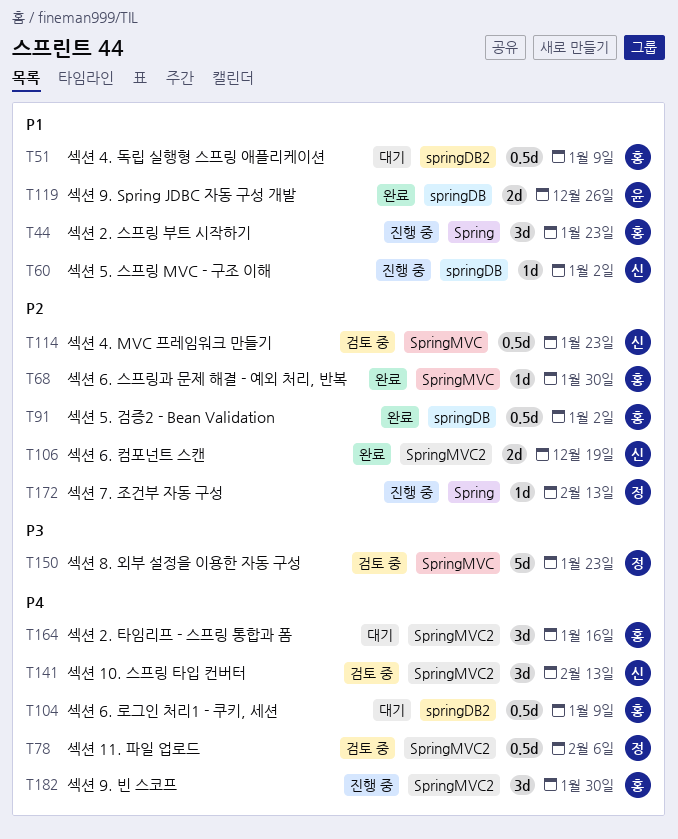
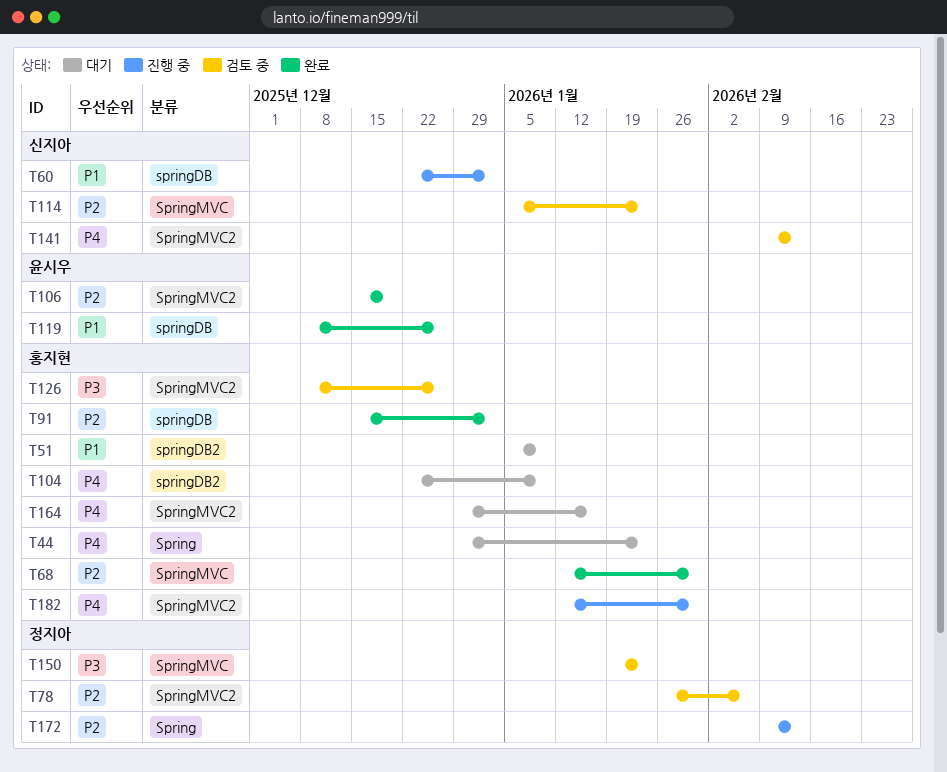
T44, status: 진행 중 -> 대기
T44, priority: P1 -> P4
T78, priority: P4 -> P2
T106, owner: 신지아 -> 윤시우
T126: none -> present

